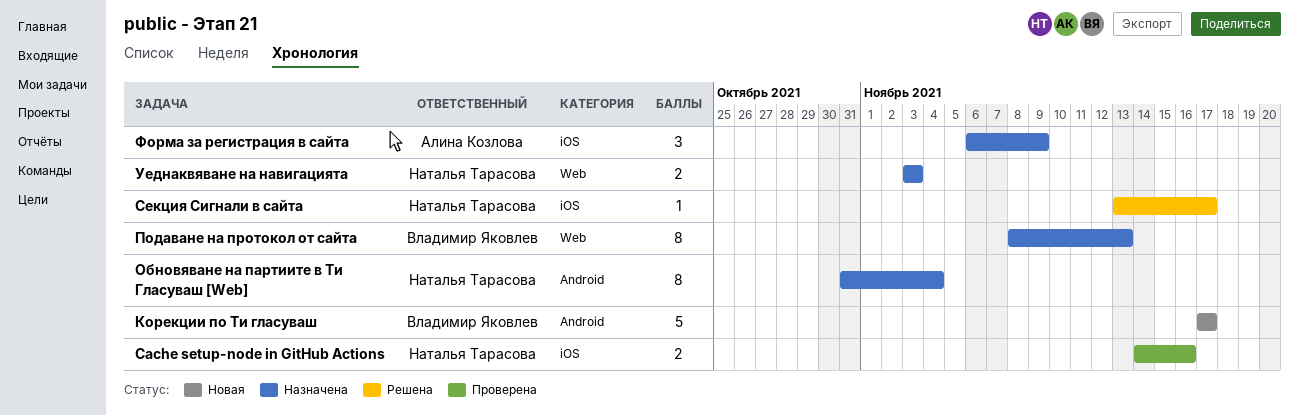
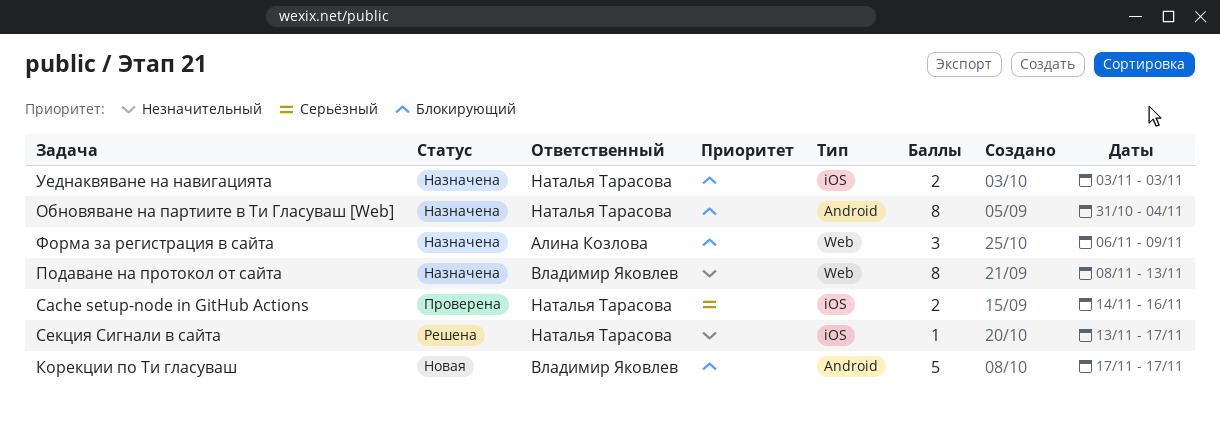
Уеднаквяване на навигацията, label: Web -> iOS
Форма за регистрация в сайта, label: iOS -> Web

